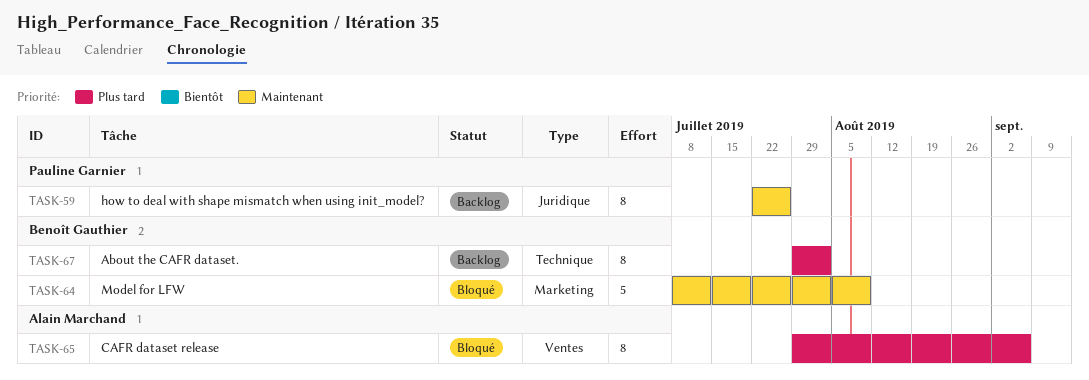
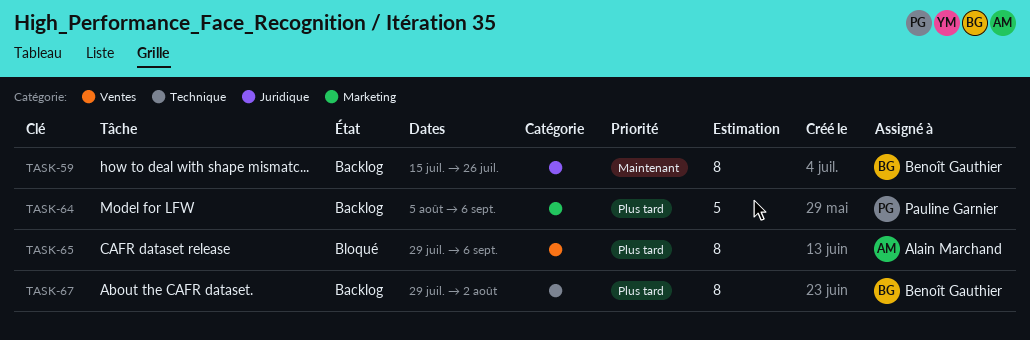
TASK-59, owner: Pauline Garnier -> Benoît Gauthier
TASK-59, start: Jul 22 -> Jul 15
TASK-64, status: Bloqué -> Backlog
TASK-64, owner: Benoît Gauthier -> Pauline Garnier
TASK-64, priority: Maintenant -> Plus tard
TASK-64, start: Jul 8 -> Aug 5
TASK-64, due: Aug 9 -> Sep 6

